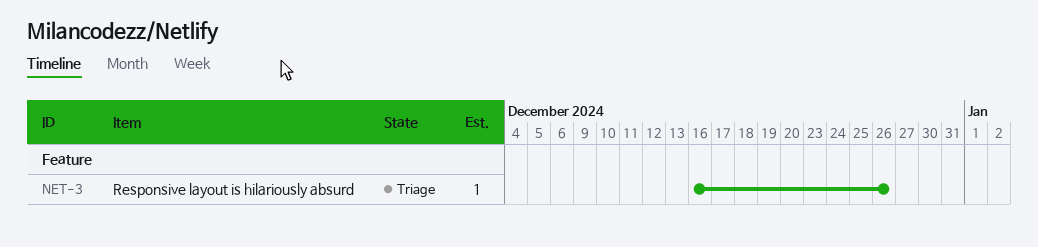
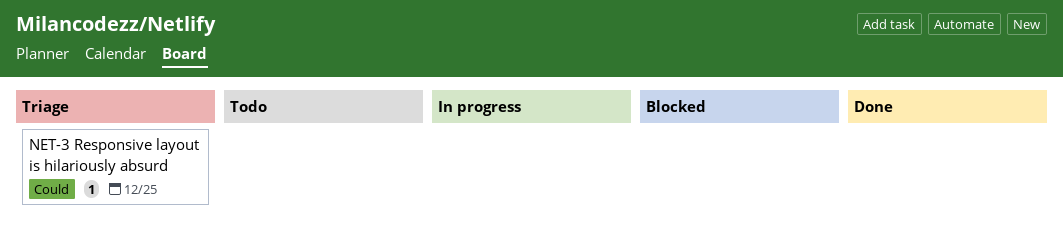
NET-3, due: Dec 26 -> Dec 25

